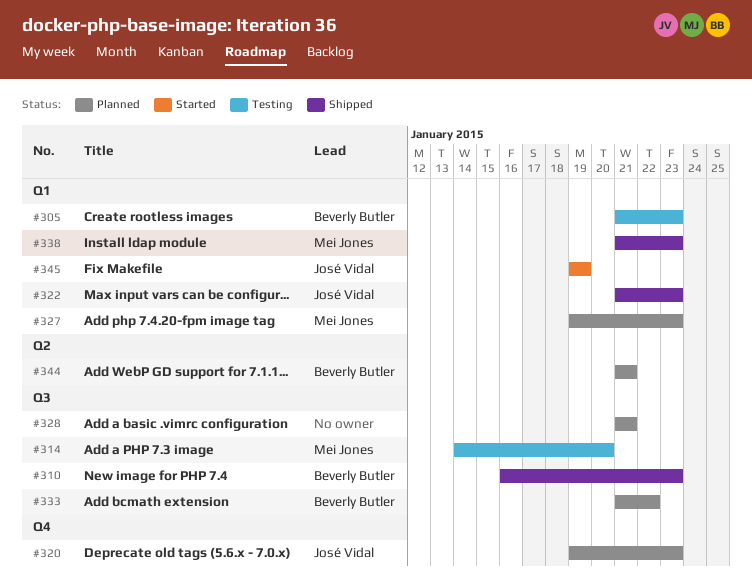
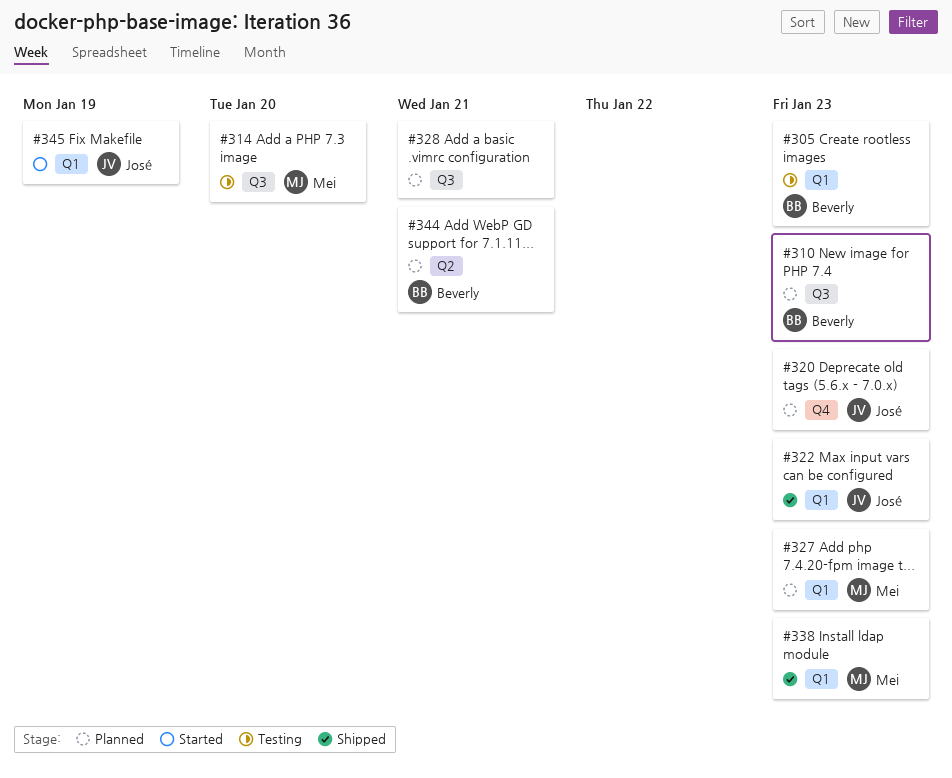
#310, status: Shipped -> Planned
#333: present -> none

